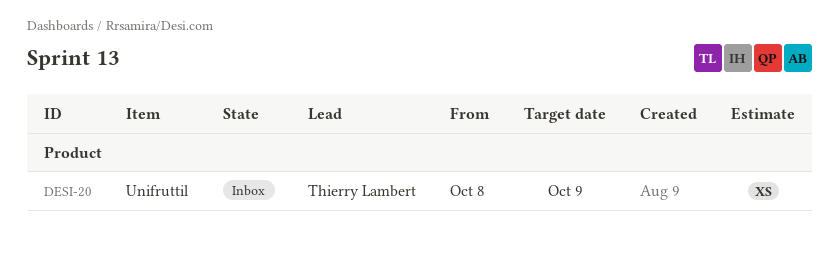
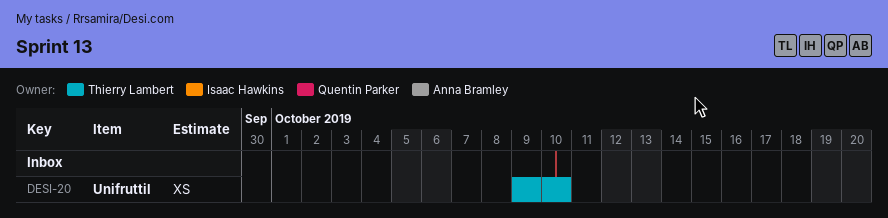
DESI-20, start: Oct 8 -> Oct 9
DESI-20, due: Oct 9 -> Oct 10

